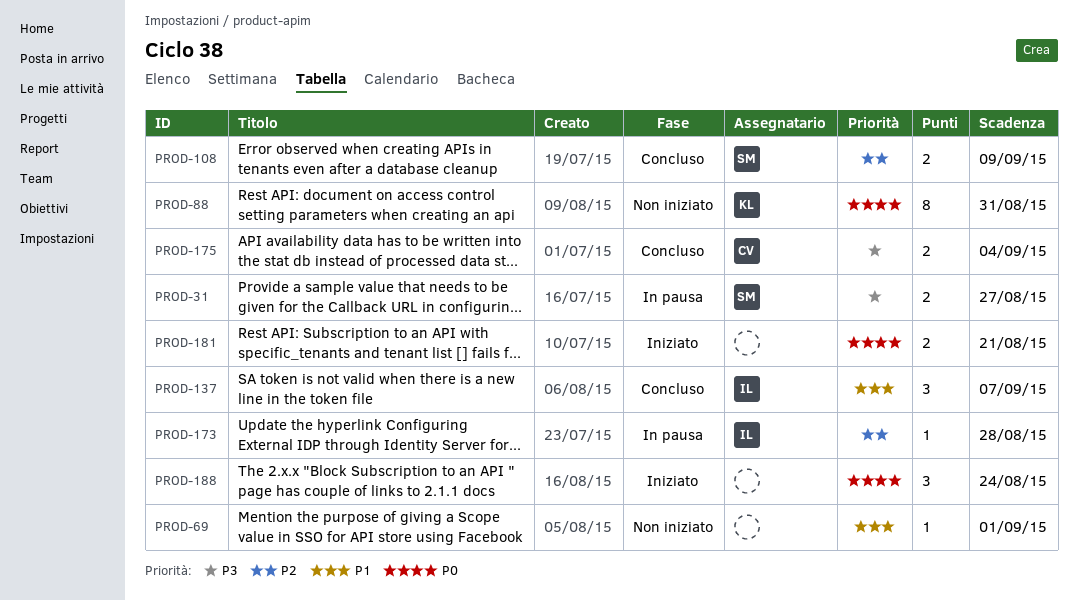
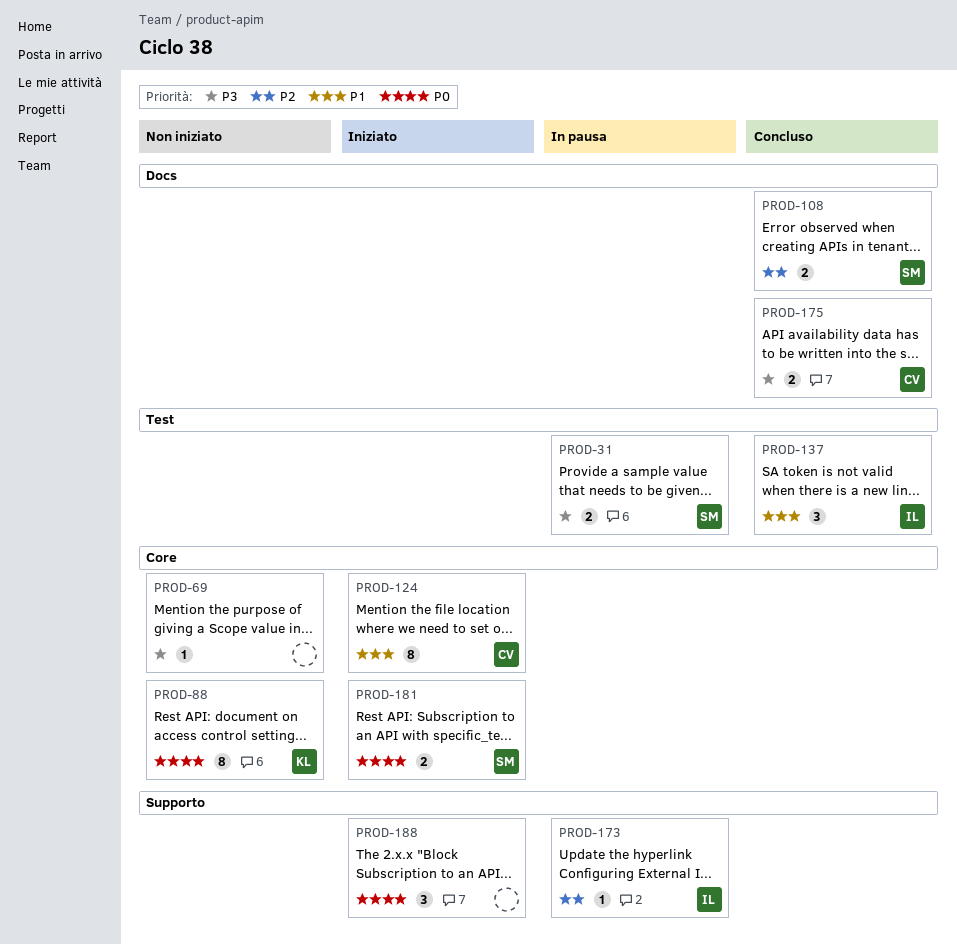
PROD-69, priority: P1 -> P3
PROD-124: none -> present
PROD-181, owner: none -> SM

